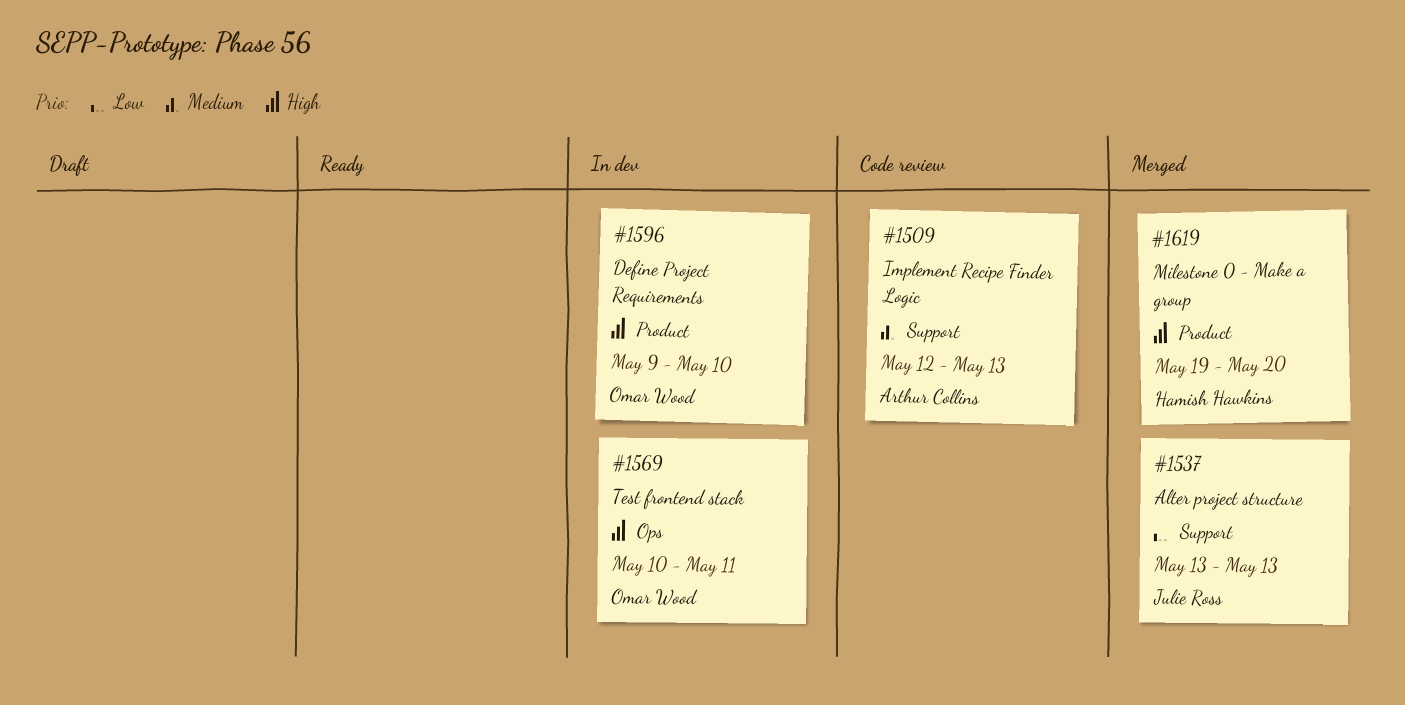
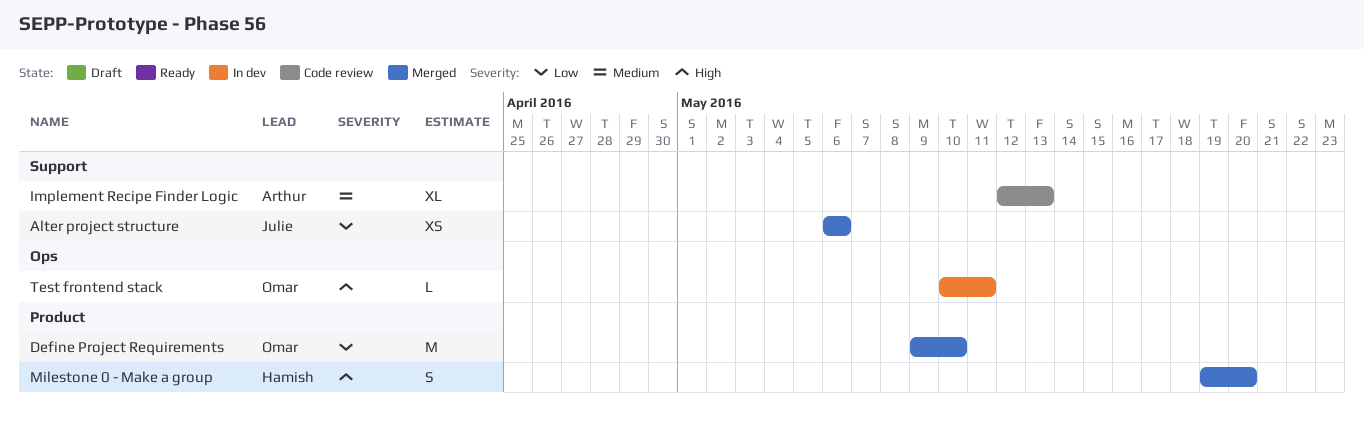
Alter project structure, start: May 13 -> May 6
Alter project structure, due: May 13 -> May 6
Define Project Requirements, status: In dev -> Merged
Define Project Requirements, priority: High -> Low

